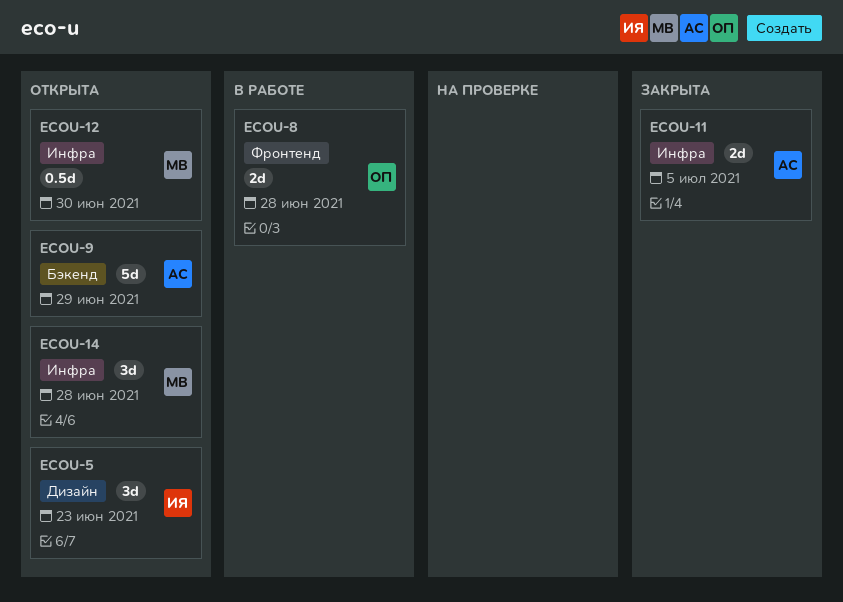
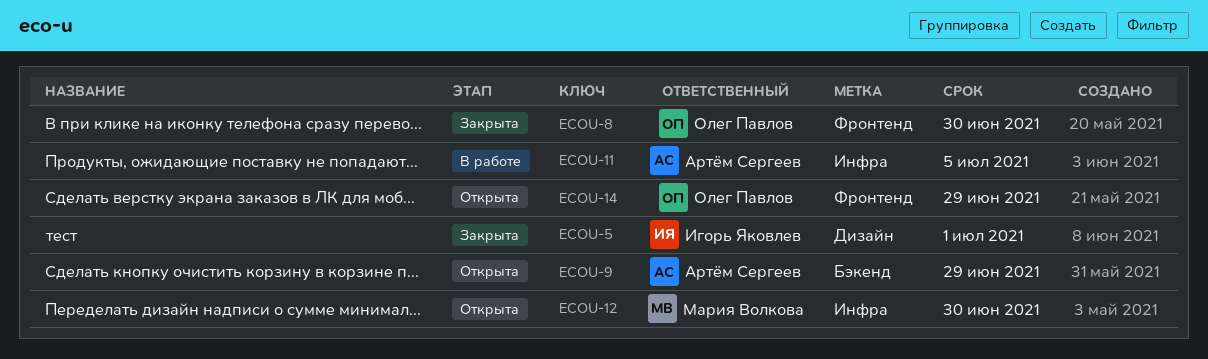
ECOU-5, status: Открыта -> Закрыта
ECOU-5, due: Jun 23 -> Jul 1
ECOU-8, status: В работе -> Закрыта
ECOU-8, due: Jun 28 -> Jun 30
ECOU-11, status: Закрыта -> В работе
ECOU-14, owner: Мария Волкова -> Олег Павлов
ECOU-14, label: Инфра -> Фронтенд
ECOU-14, due: Jun 28 -> Jun 29

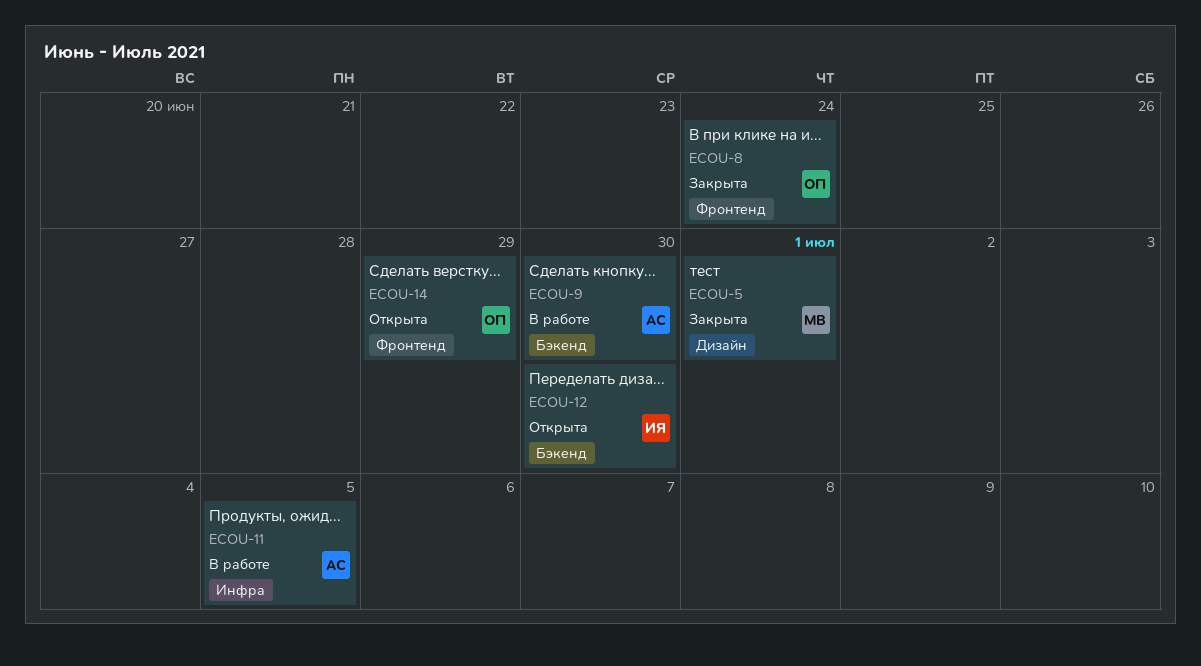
ECOU-5, owner: Игорь Яковлев -> Мария Волкова
ECOU-8, due: Jun 30 -> Jun 24
ECOU-9, status: Открыта -> В работе
ECOU-9, due: Jun 29 -> Jun 30
ECOU-12, owner: Мария Волкова -> Игорь Яковлев
ECOU-12, label: Инфра -> Бэкенд

